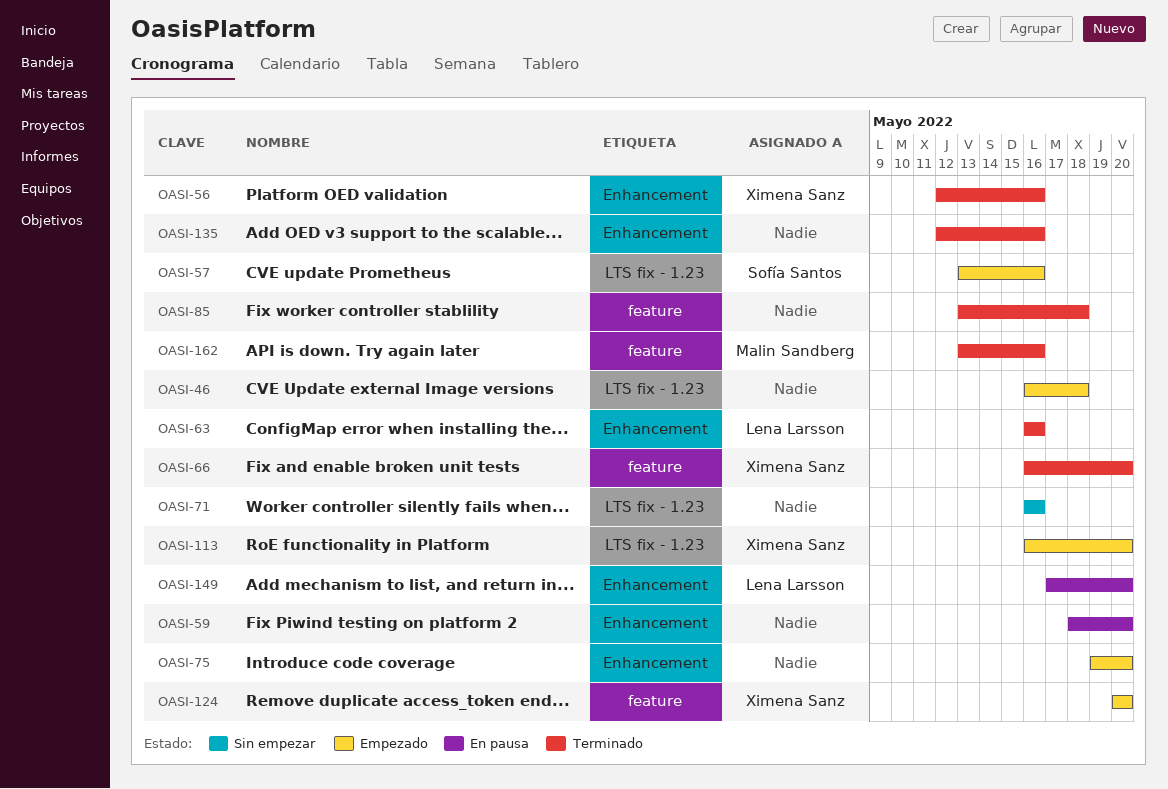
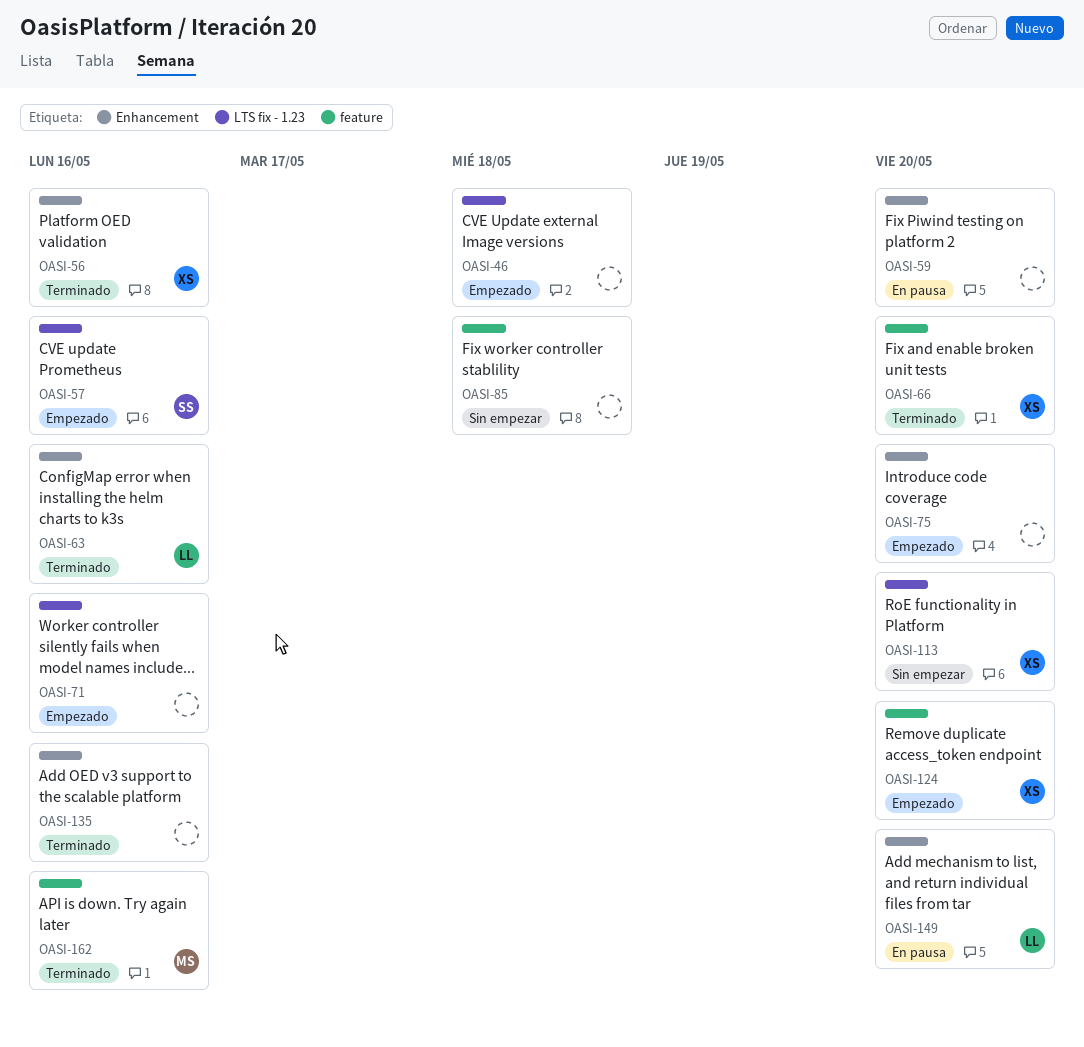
OASI-71, status: Sin empezar -> Empezado
OASI-85, status: Terminado -> Sin empezar
OASI-113, status: Empezado -> Sin empezar

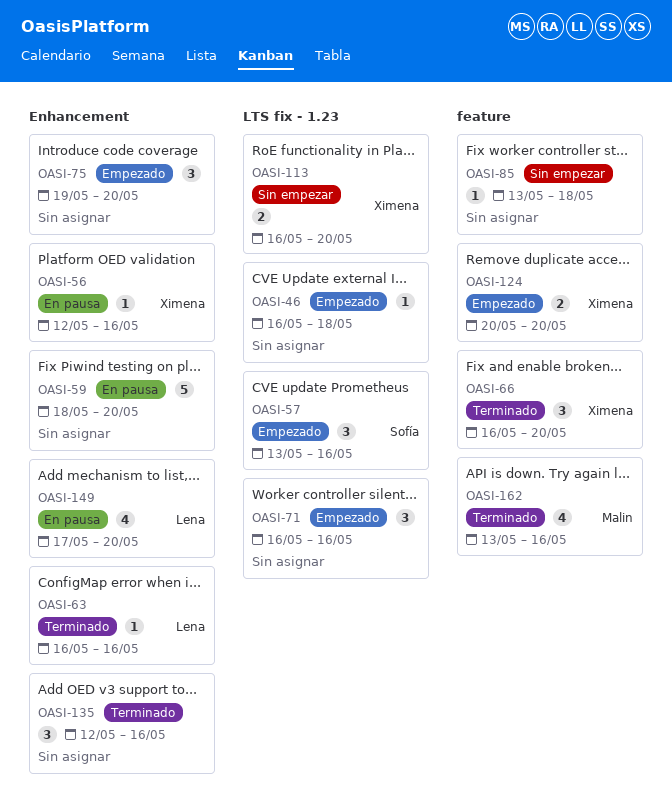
OASI-56, status: Terminado -> En pausa

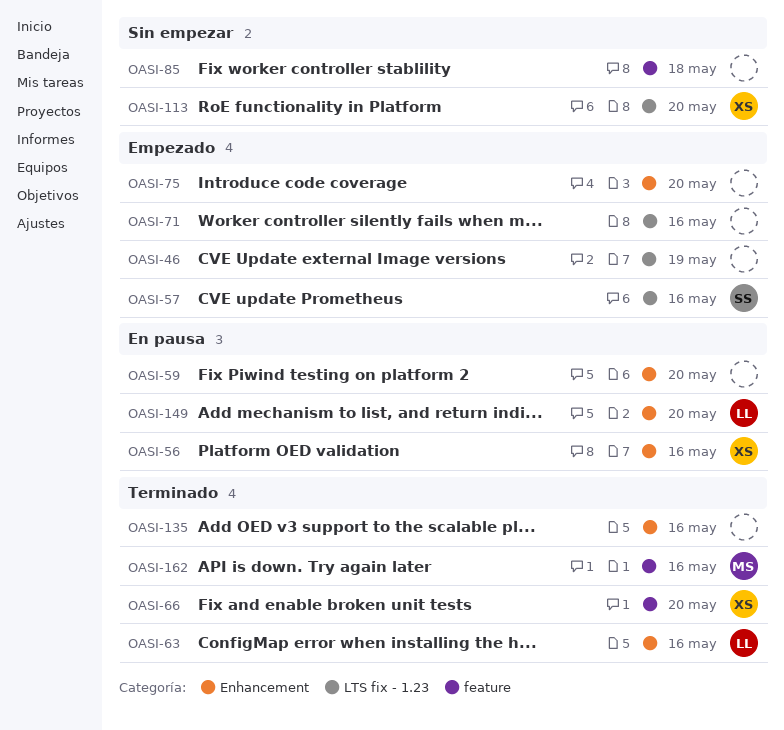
OASI-46, due: May 18 -> May 19
OASI-124: present -> none

